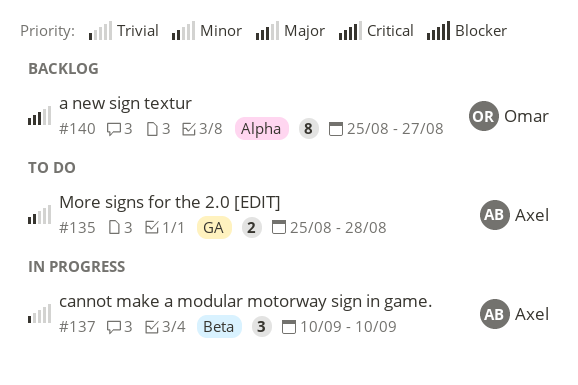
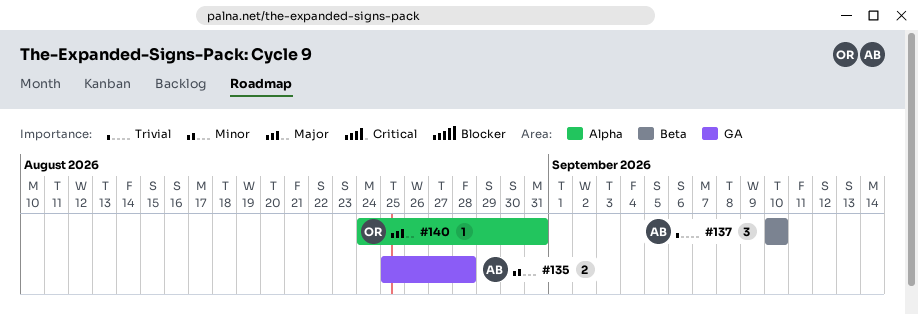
#140, estimate: 8 -> 1
#140, start: Aug 25 -> Aug 24
#140, due: Aug 27 -> Aug 31

